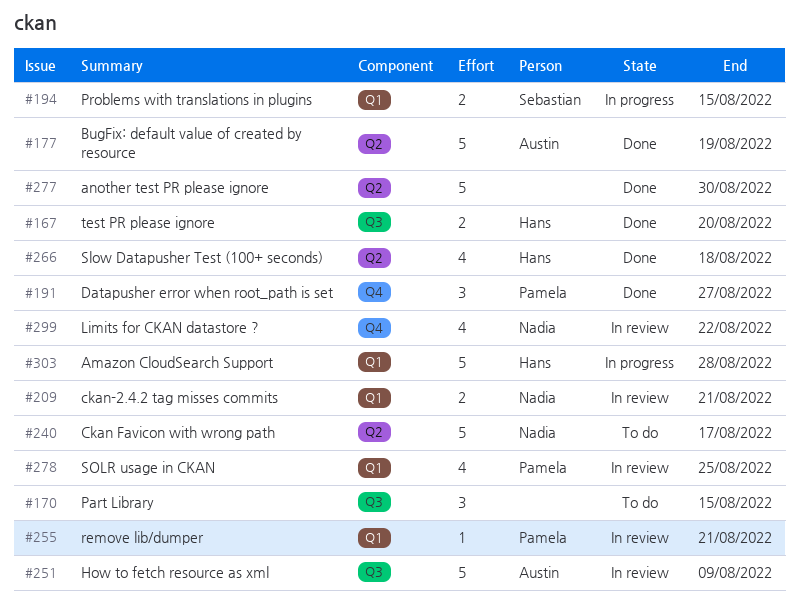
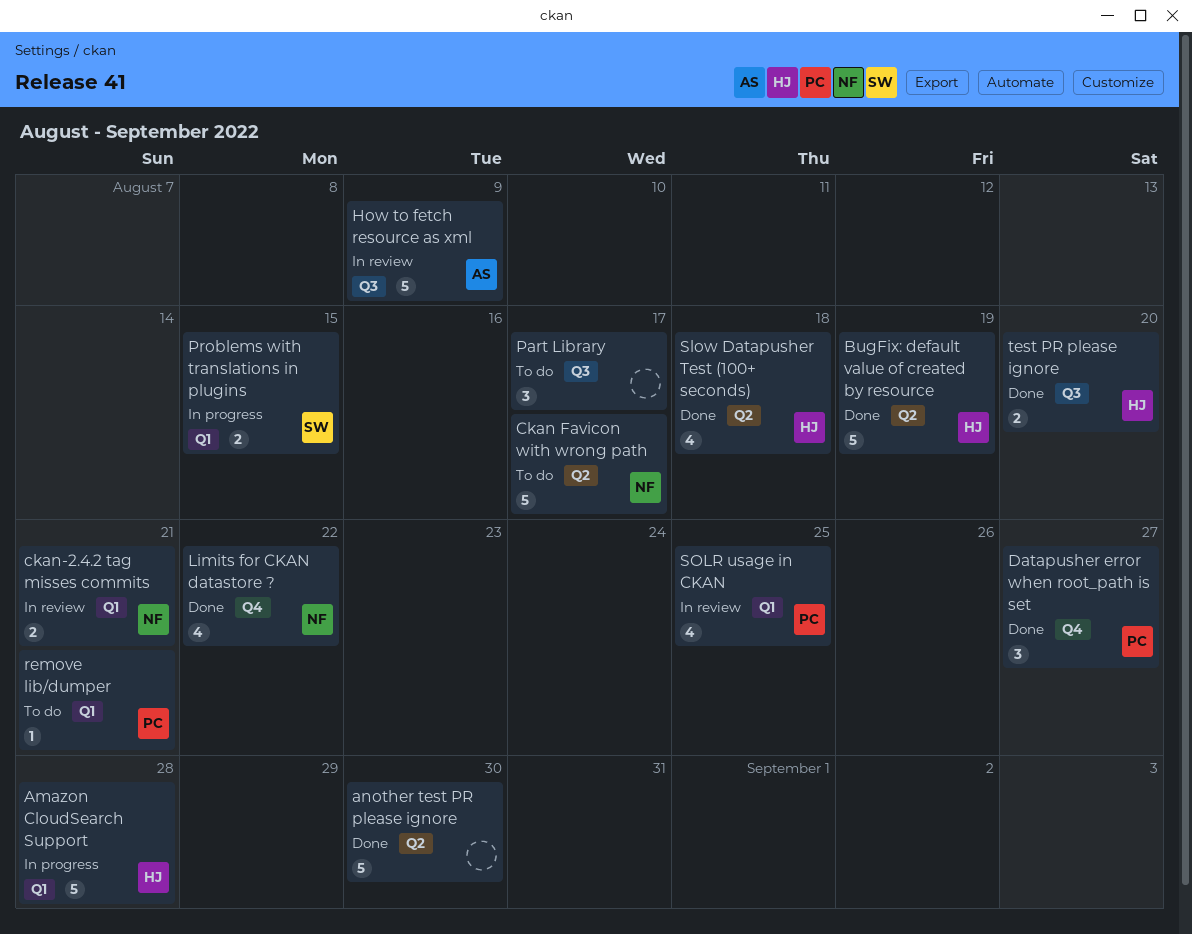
BugFix: default value of created by resource, owner: Austin -> Hans
Limits for CKAN datastore ?, status: In review -> Done
Part Library, due: Aug 15 -> Aug 17
remove lib/dumper, status: In review -> To do

